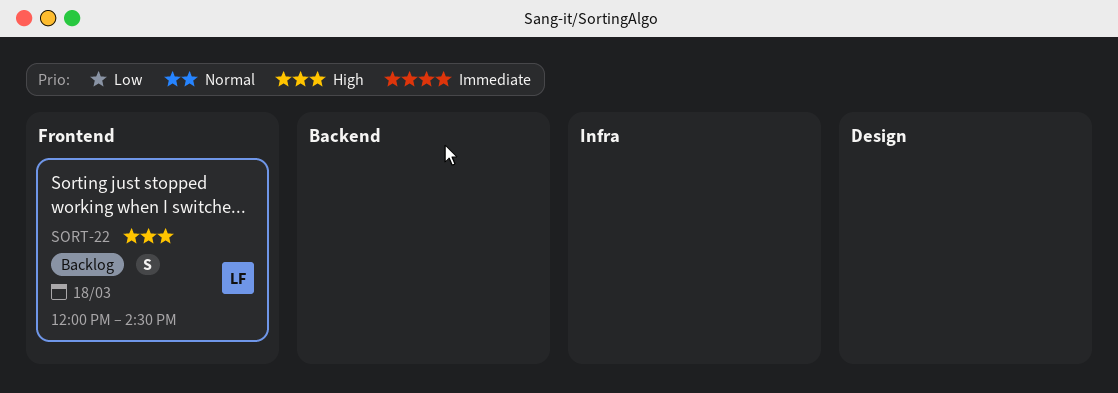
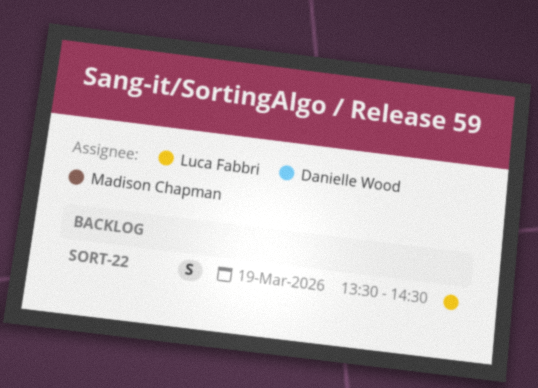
SORT-22, day: Mar 18 -> Mar 19
SORT-22, begins: 12:00 -> 13:30

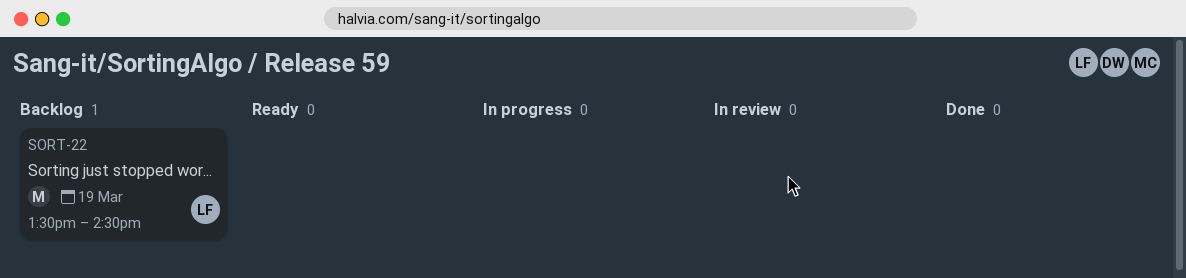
SORT-22, estimate: S -> M

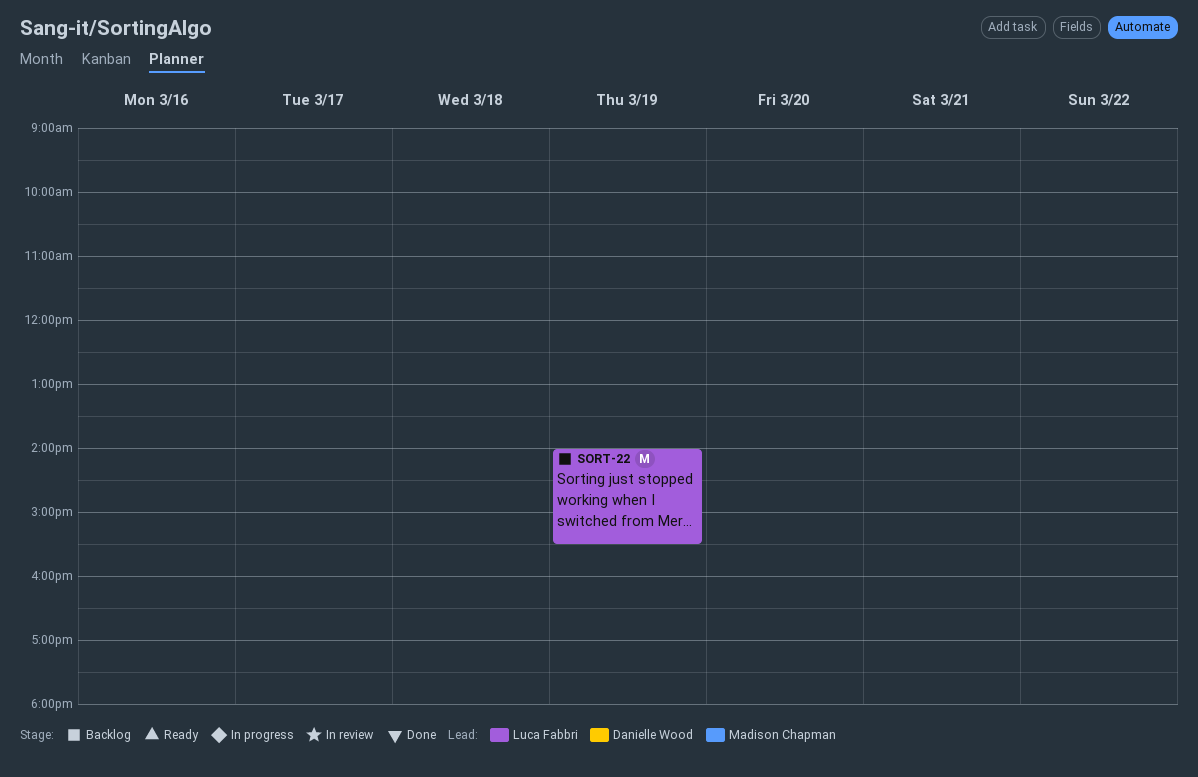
SORT-22, begins: 13:30 -> 14:00
SORT-22, ends: 14:30 -> 15:30

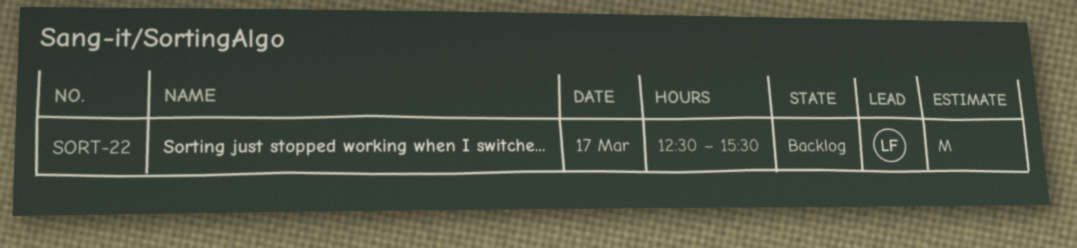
SORT-22, day: Mar 19 -> Mar 17
SORT-22, begins: 14:00 -> 12:30

